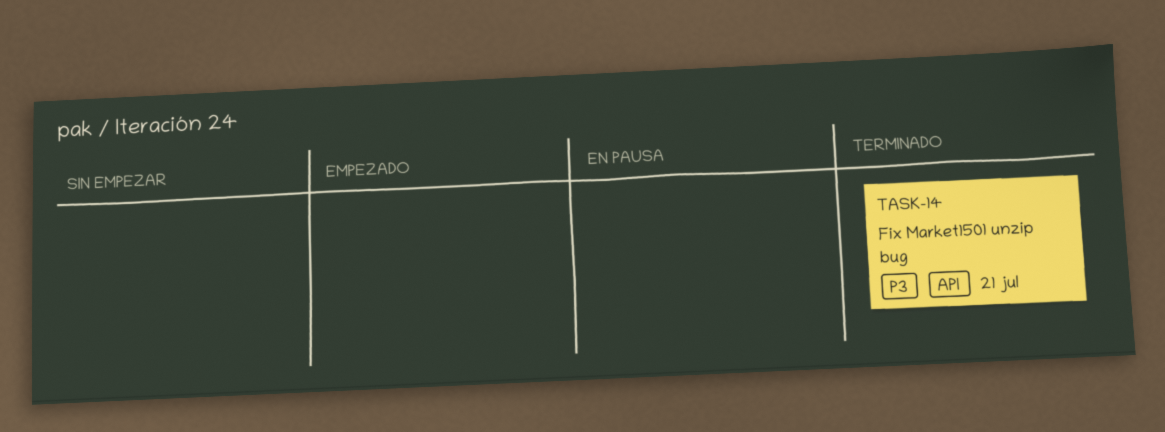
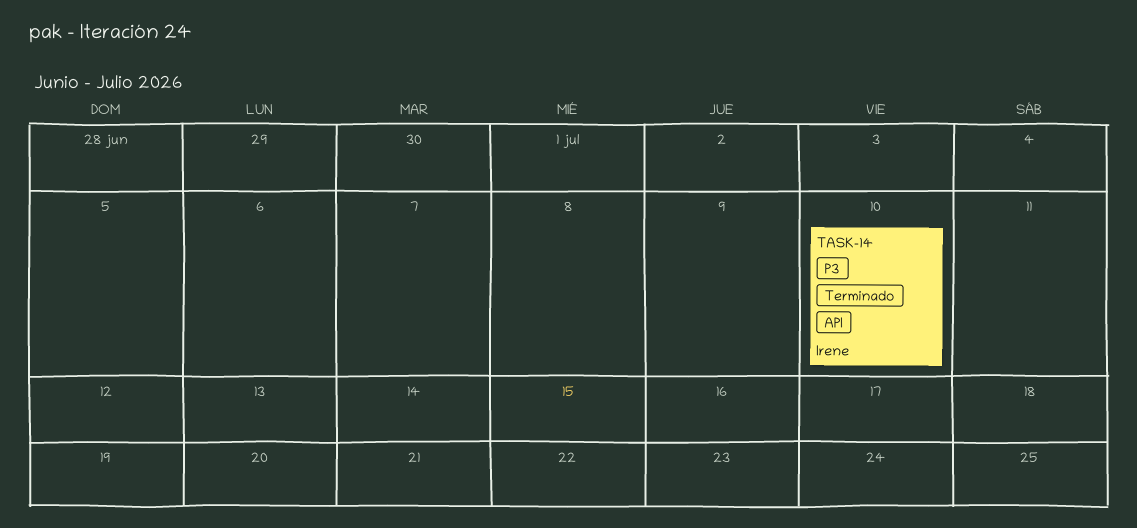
TASK-14, due: Jul 21 -> Jul 10

